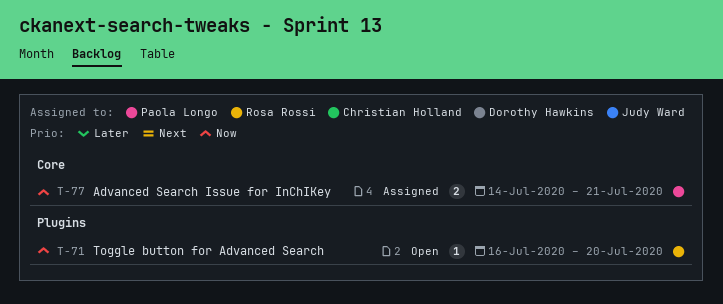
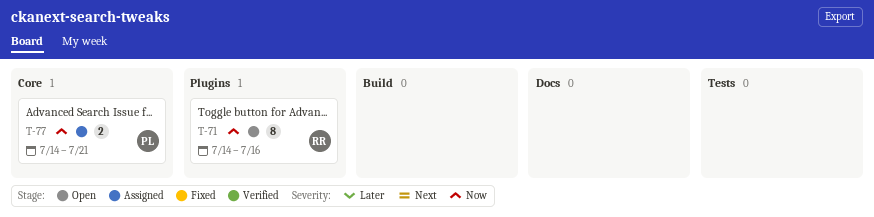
T-71, estimate: 1 -> 8
T-71, start: Jul 16 -> Jul 14
T-71, due: Jul 20 -> Jul 16

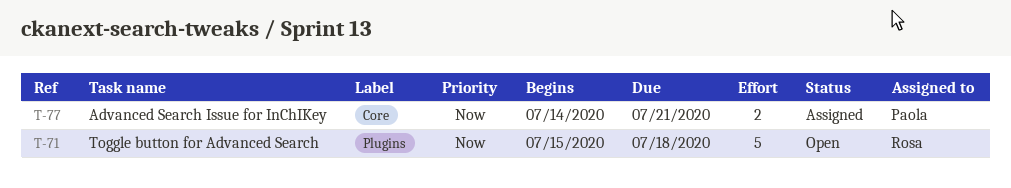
T-71, estimate: 8 -> 5
T-71, start: Jul 14 -> Jul 15
T-71, due: Jul 16 -> Jul 18

